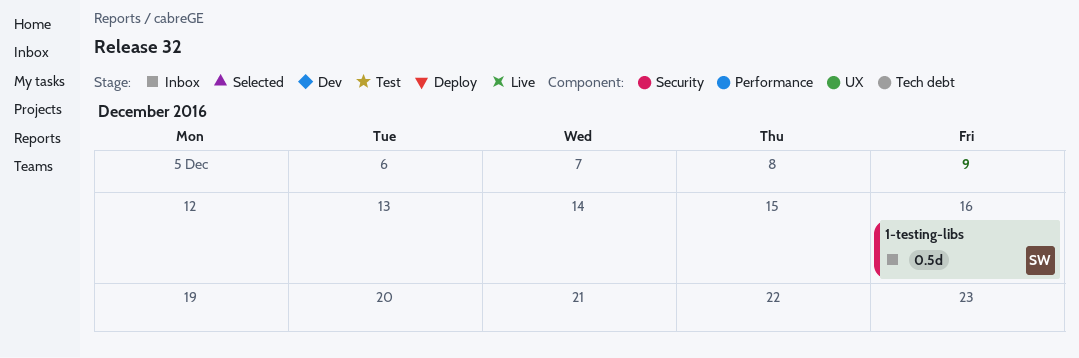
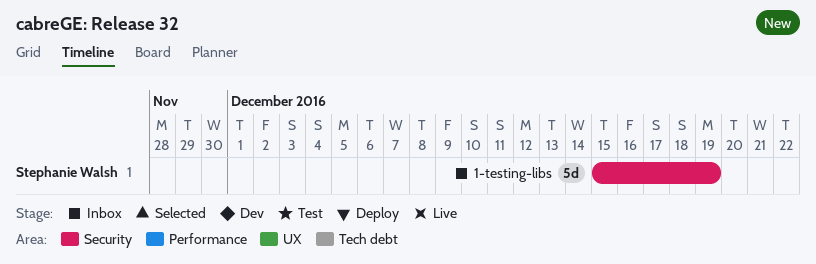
1-testing-libs, estimate: 0.5d -> 5d
1-testing-libs, due: Dec 16 -> Dec 19

